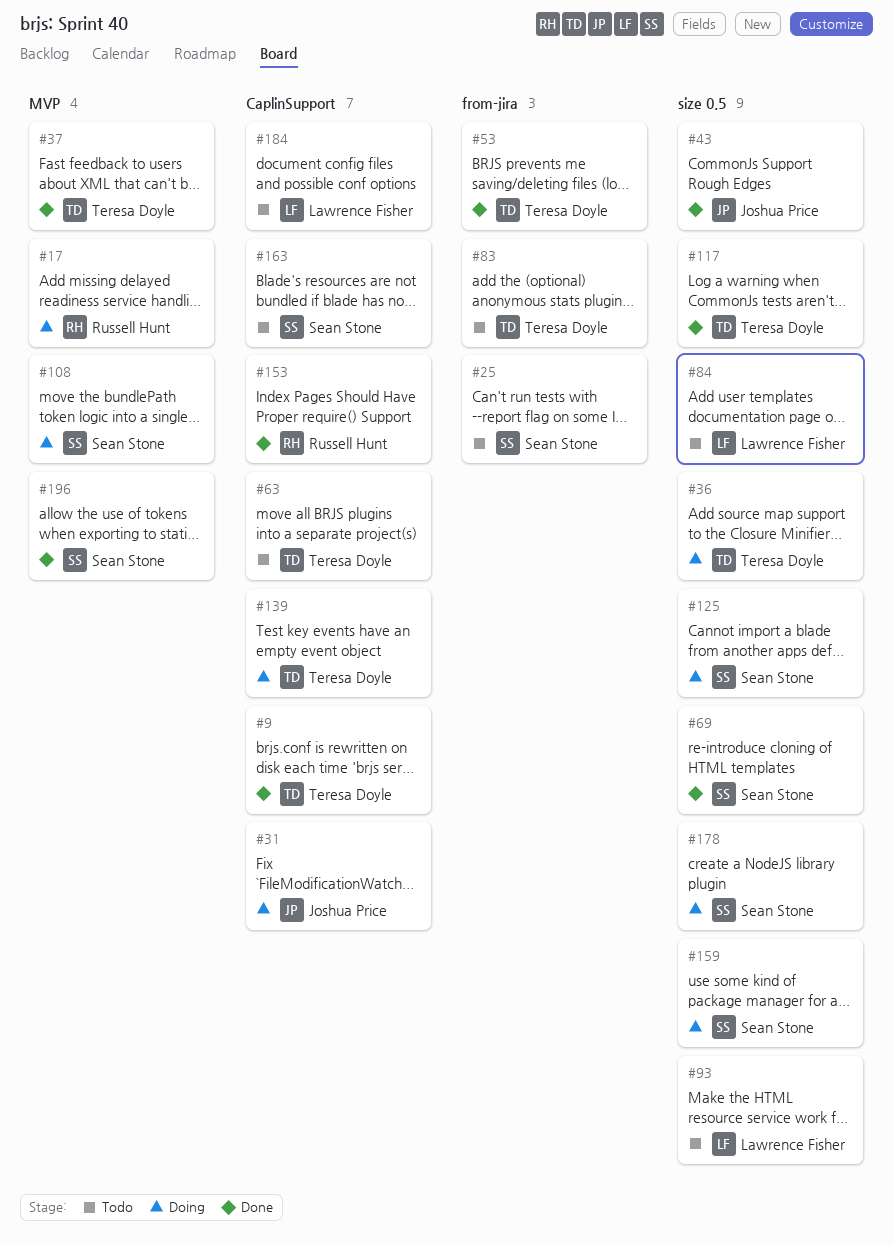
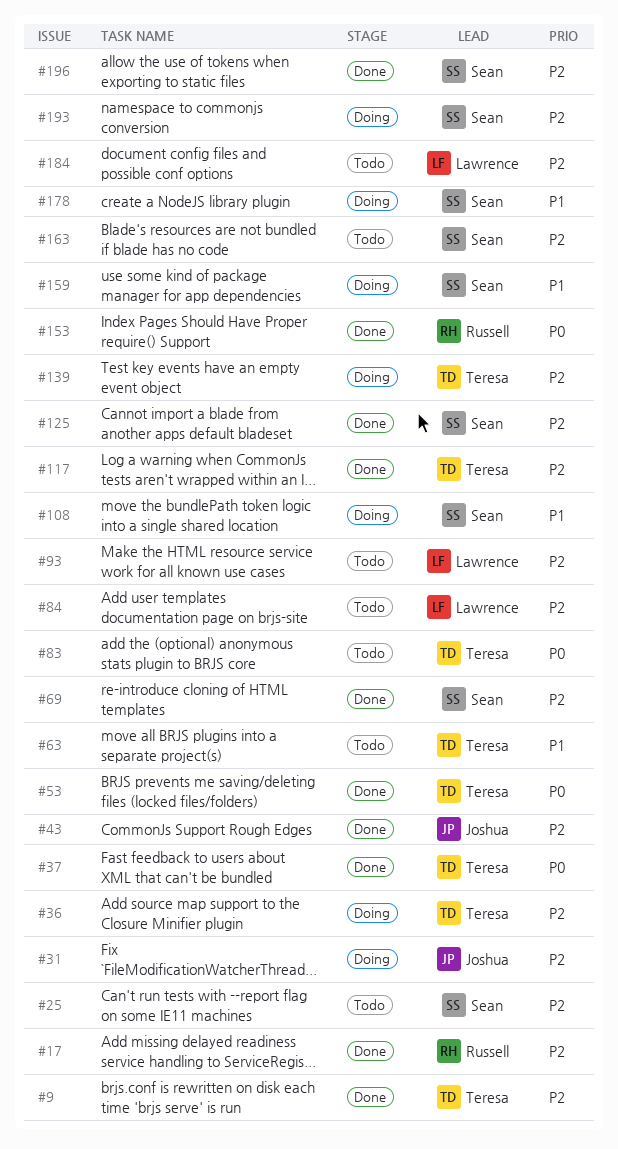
#17, status: Doing -> Done
#125, status: Doing -> Done
#193: none -> present

